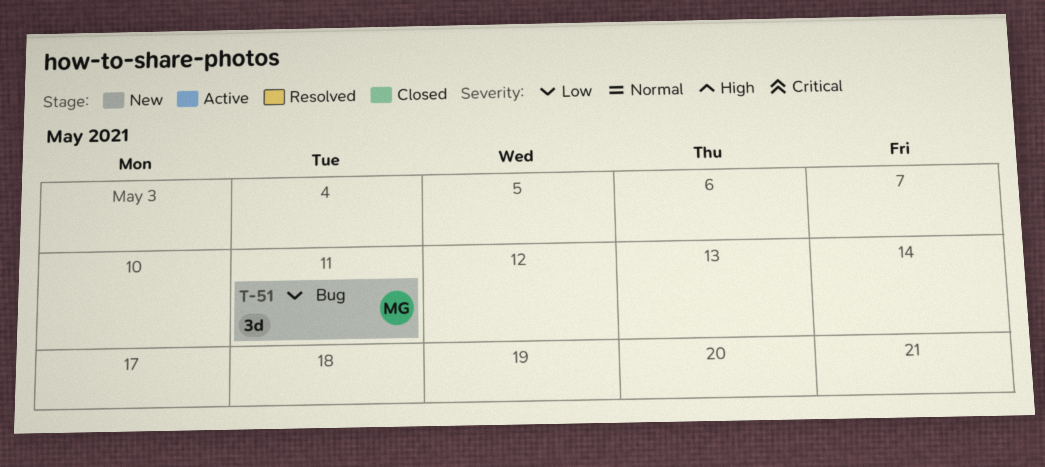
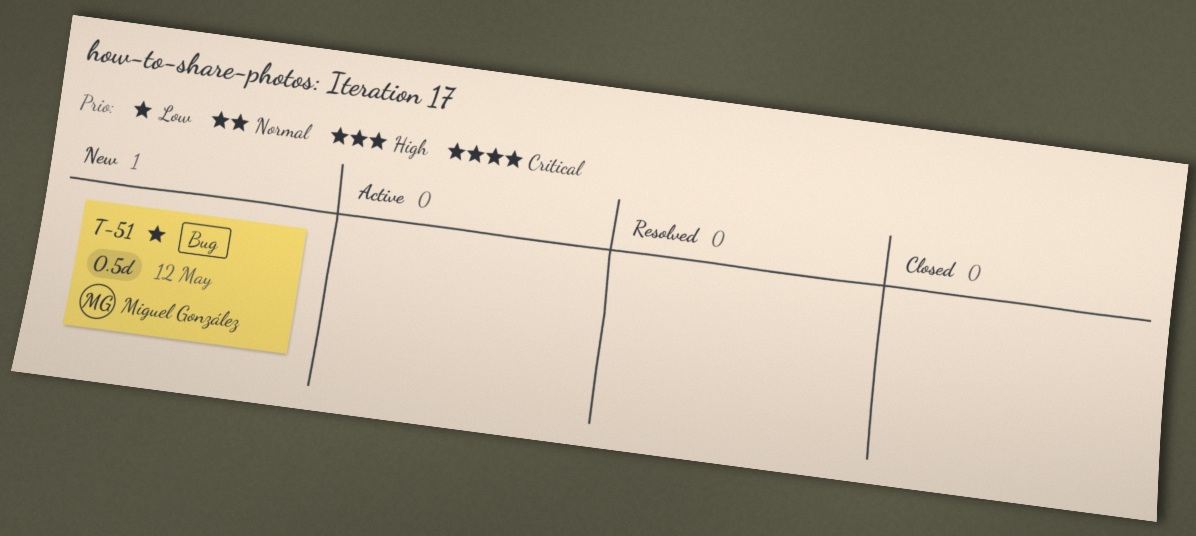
T-51, estimate: 3d -> 0.5d
T-51, due: May 11 -> May 12

